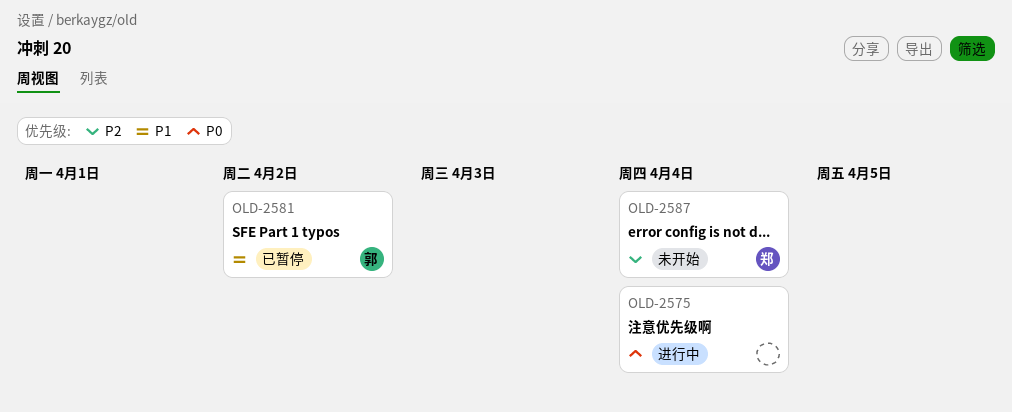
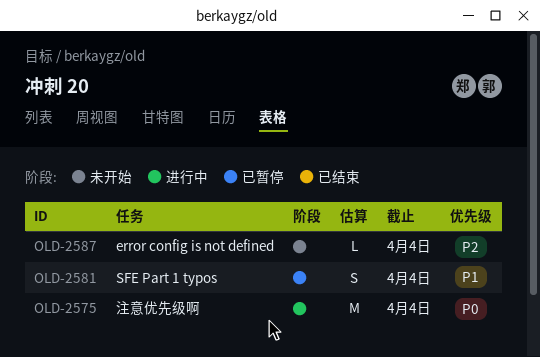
OLD-2581, due: Apr 2 -> Apr 4

